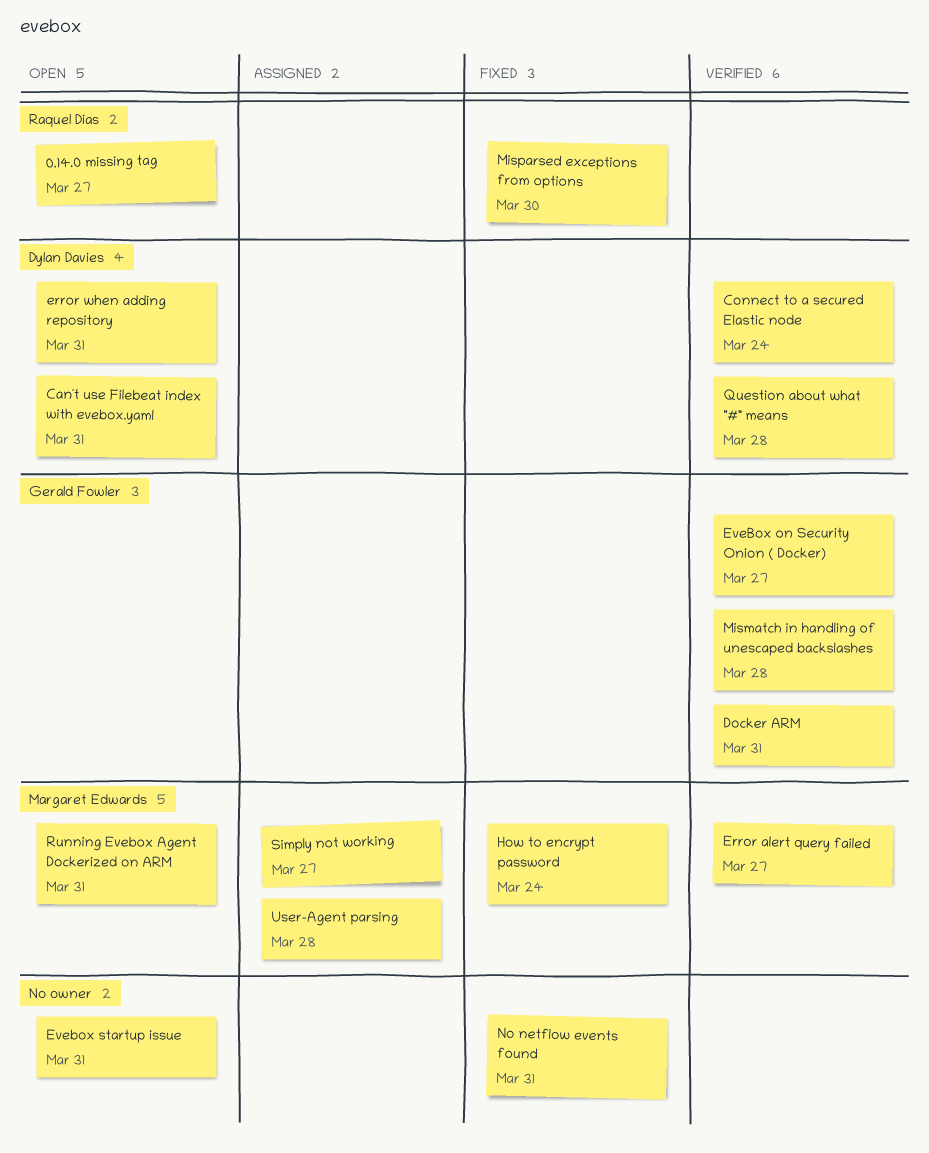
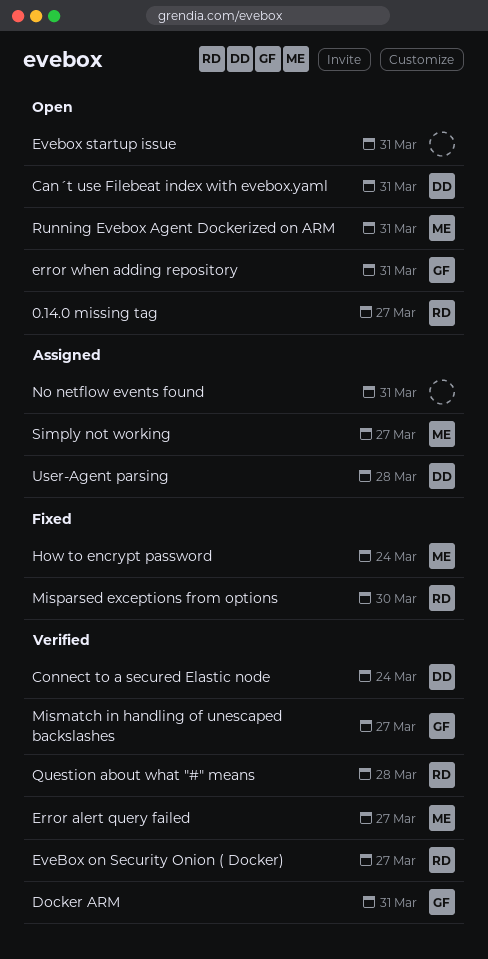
error when adding repository, owner: Dylan Davies -> Gerald Fowler
EveBox on Security Onion ( Docker), owner: Gerald Fowler -> Raquel Dias
Mismatch in handling of unescaped backslashes, due: Mar 28 -> Mar 27
No netflow events found, status: Fixed -> Assigned
Question about what "#" means, owner: Dylan Davies -> Raquel Dias
User-Agent parsing, owner: Margaret Edwards -> Dylan Davies

